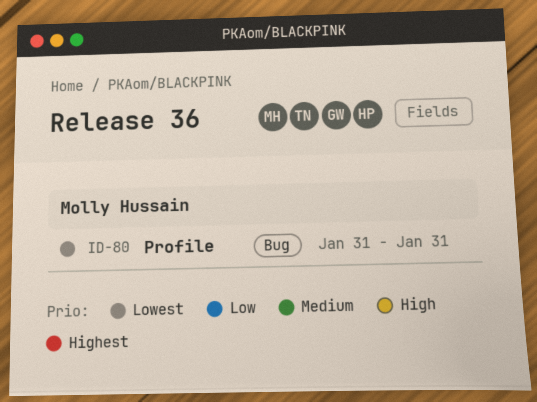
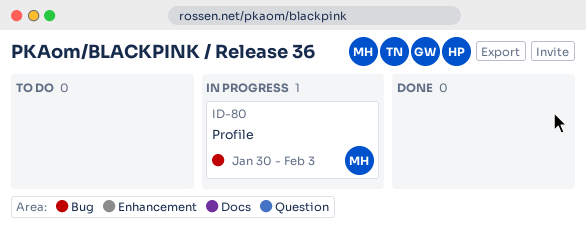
ID-80, start: Jan 31 -> Jan 30
ID-80, due: Jan 31 -> Feb 3

